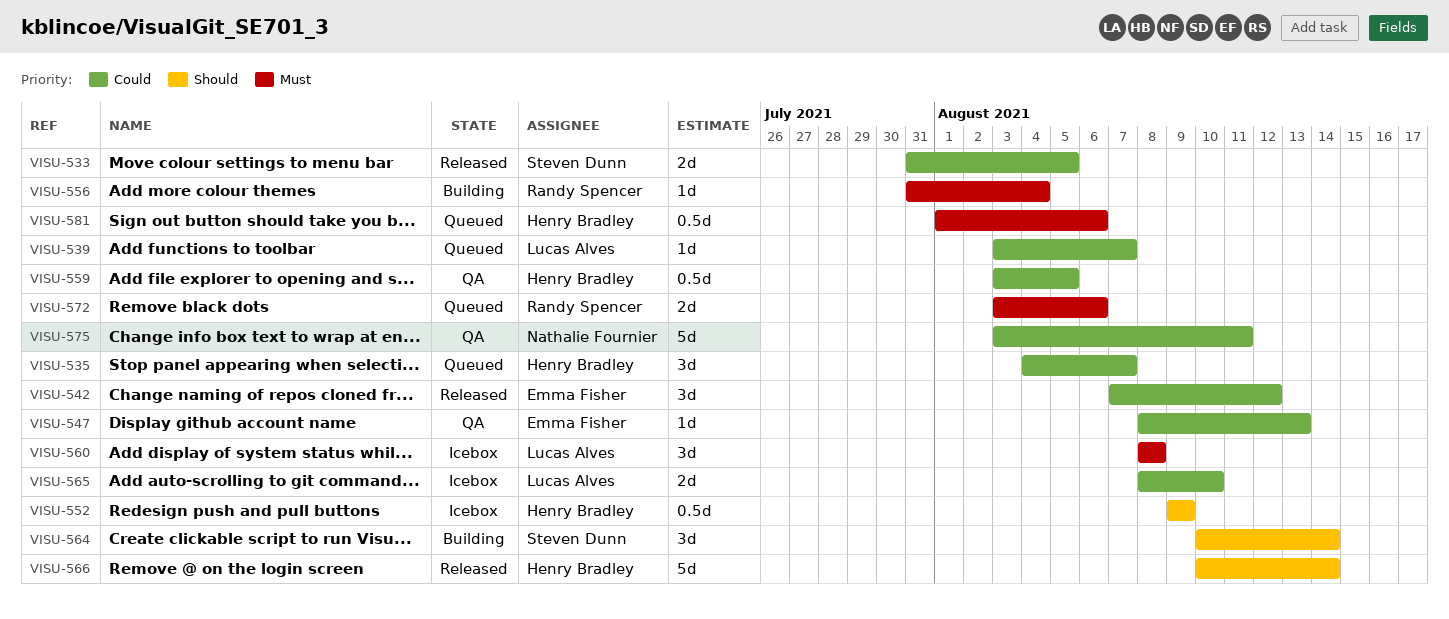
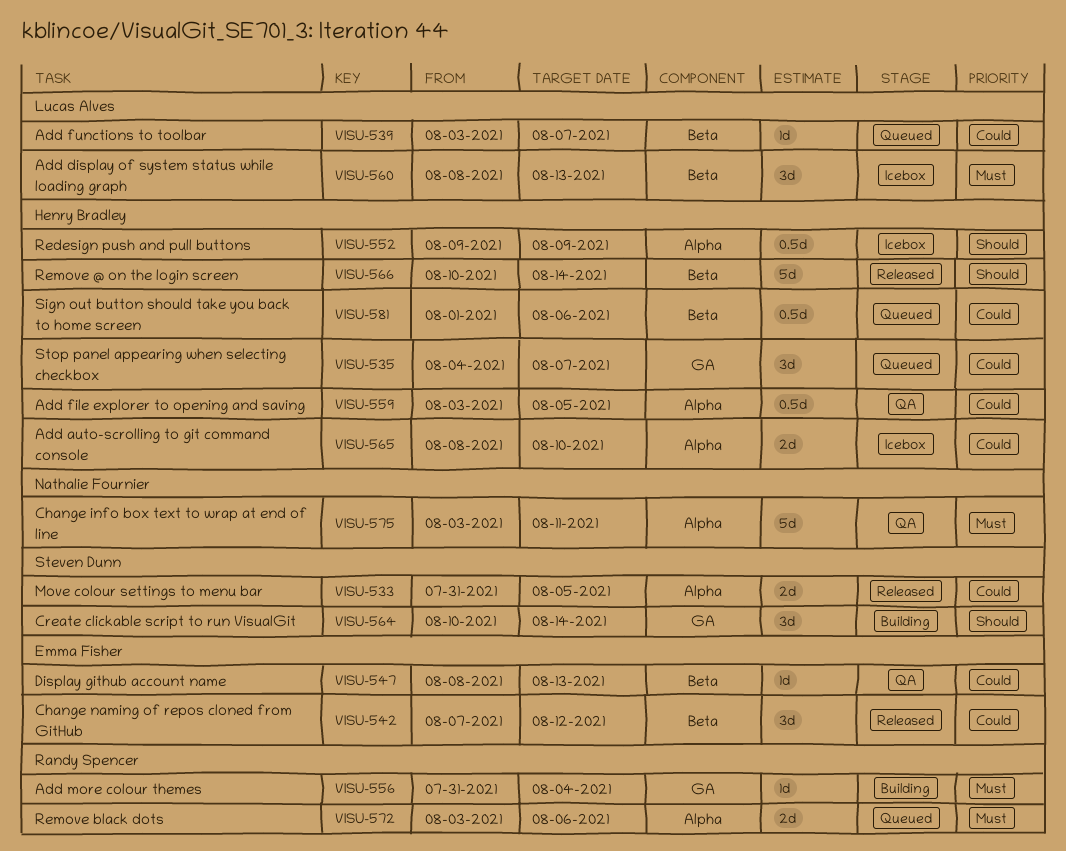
VISU-560, due: Aug 8 -> Aug 13
VISU-565, owner: Lucas Alves -> Henry Bradley
VISU-575, priority: Could -> Must
VISU-581, priority: Must -> Could

